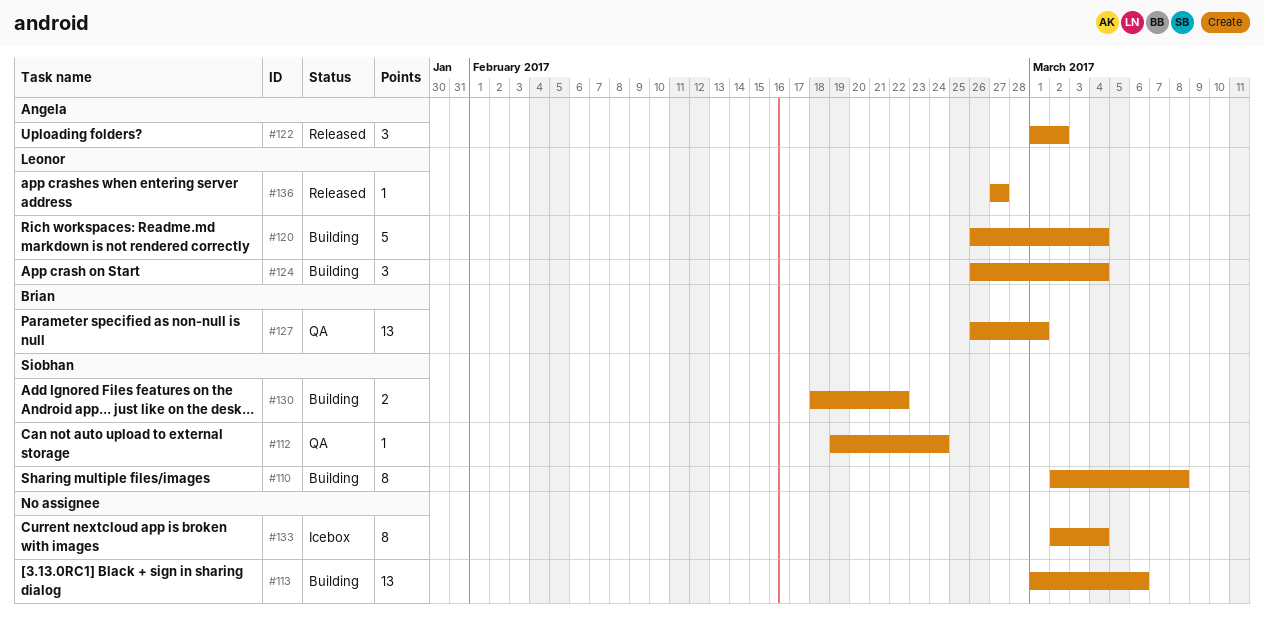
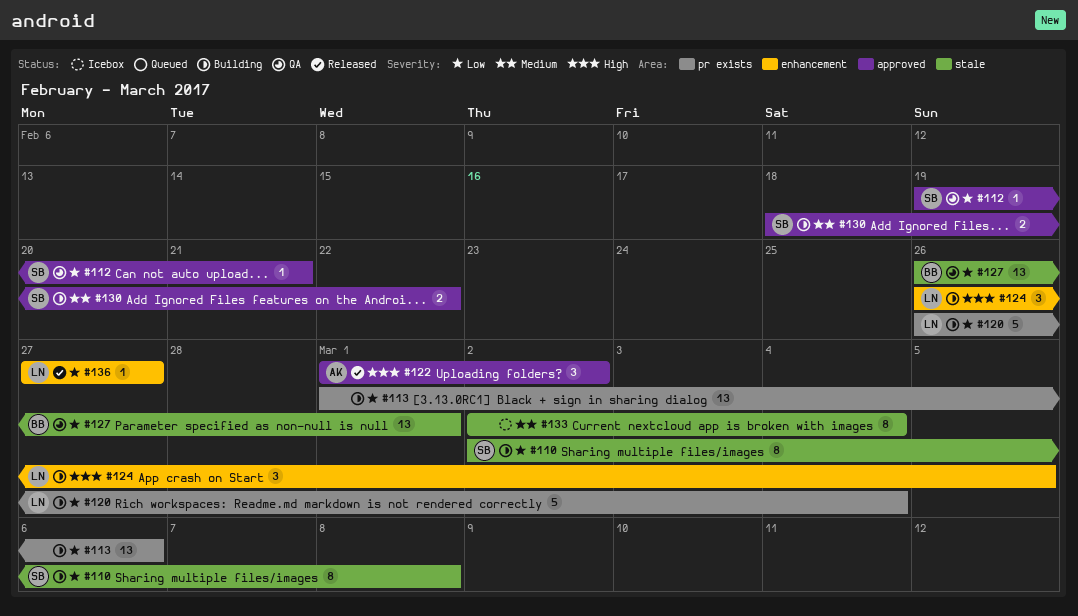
#112, due: Feb 24 -> Feb 21
#124, due: Mar 4 -> Mar 5

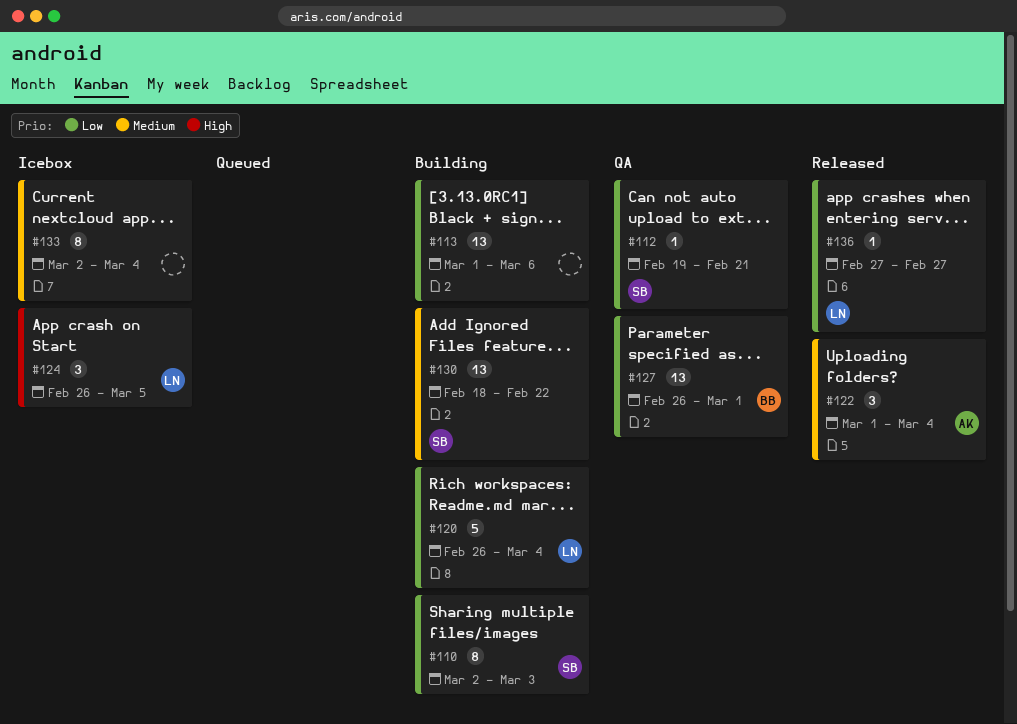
#110, due: Mar 8 -> Mar 3
#122, priority: High -> Medium
#122, due: Mar 2 -> Mar 4
#124, status: Building -> Icebox
#130, estimate: 2 -> 13

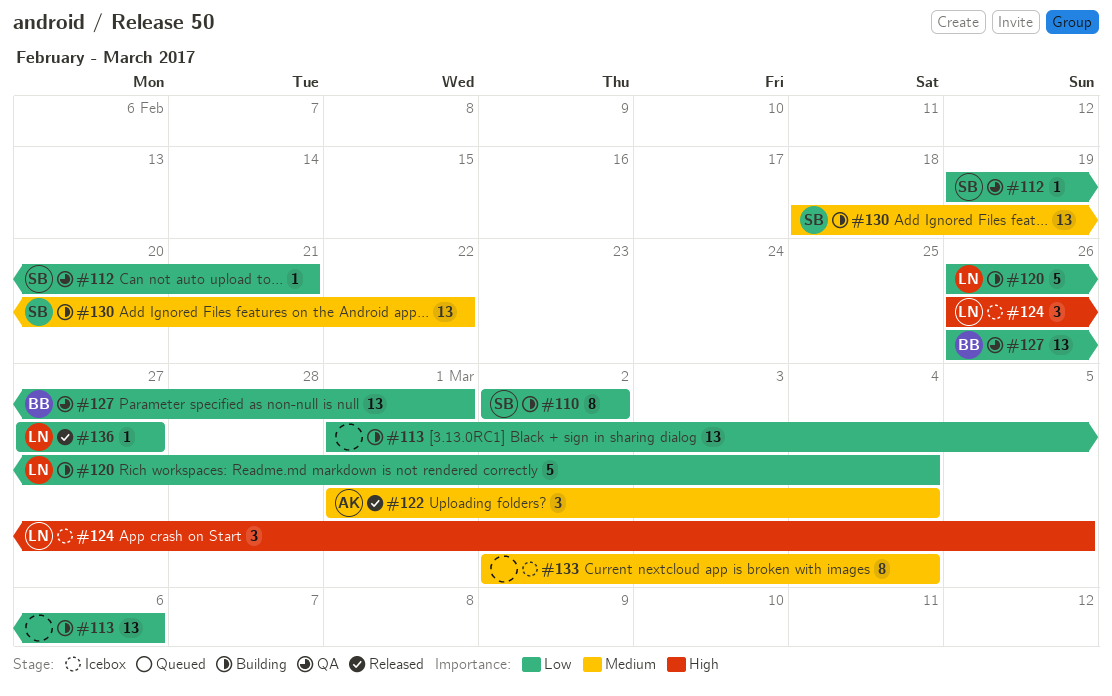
#110, due: Mar 3 -> Mar 2

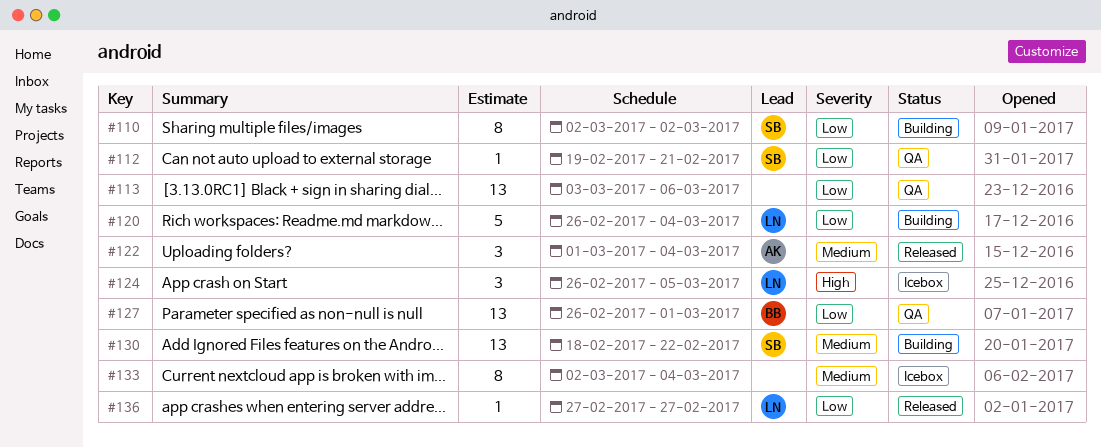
#113, status: Building -> QA
#113, start: Mar 1 -> Mar 3

